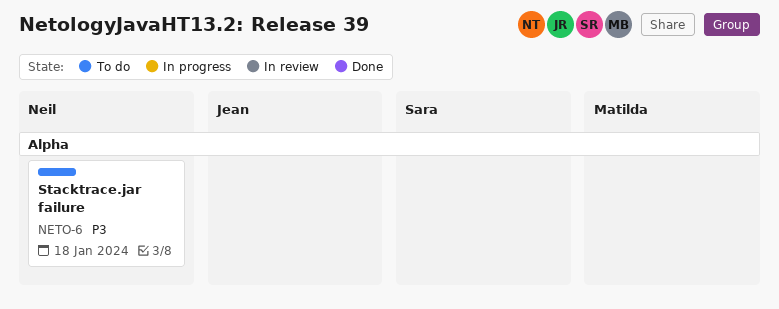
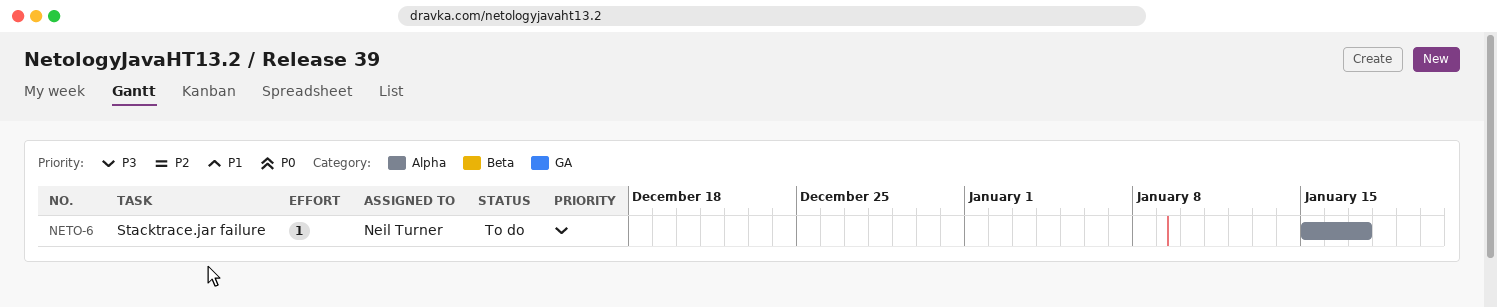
NETO-6, due: Jan 18 -> Jan 17

